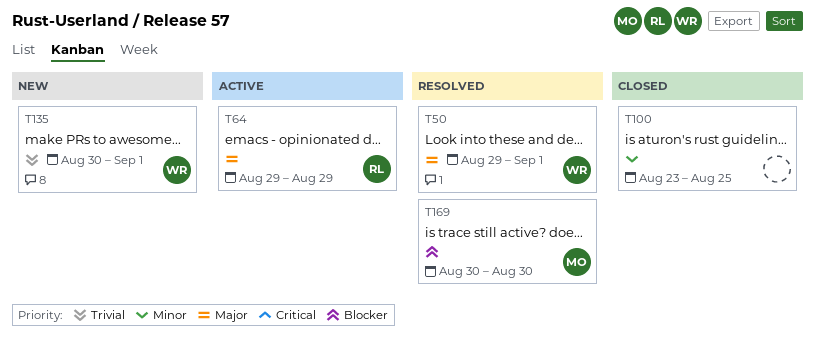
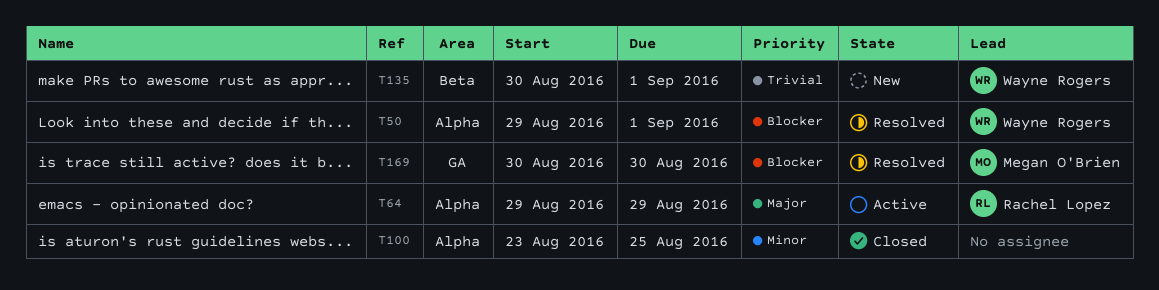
T50, priority: Major -> Blocker

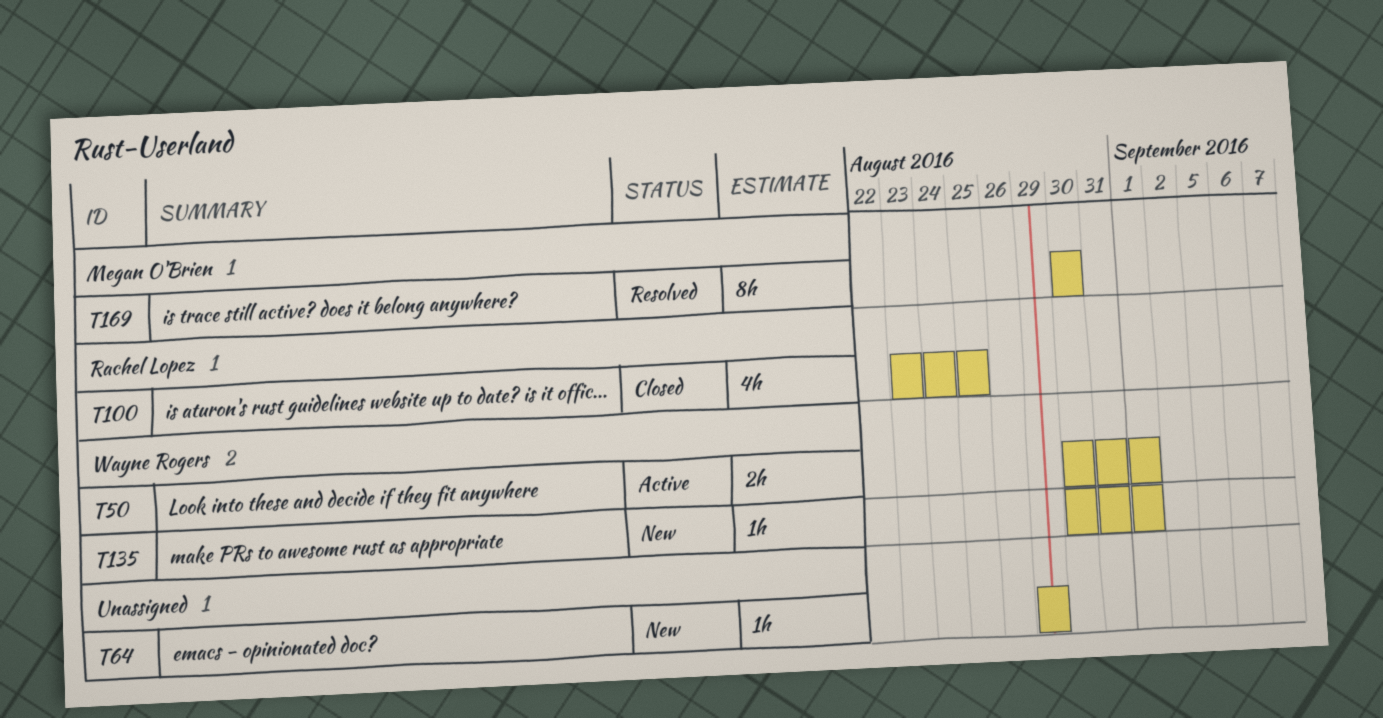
T50, status: Resolved -> Active
T50, start: Aug 29 -> Aug 30
T64, status: Active -> New
T64, owner: Rachel Lopez -> none
T100, owner: none -> Rachel Lopez

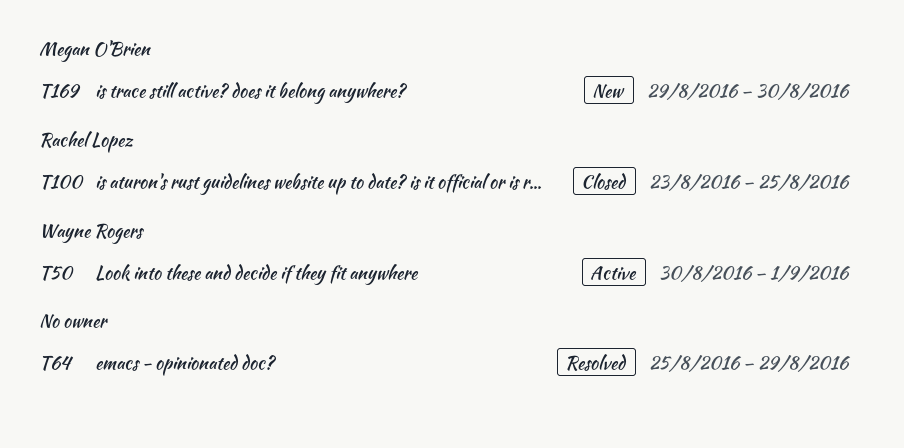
T64, status: New -> Resolved
T64, start: Aug 29 -> Aug 25
T135: present -> none
T169, status: Resolved -> New
T169, start: Aug 30 -> Aug 29

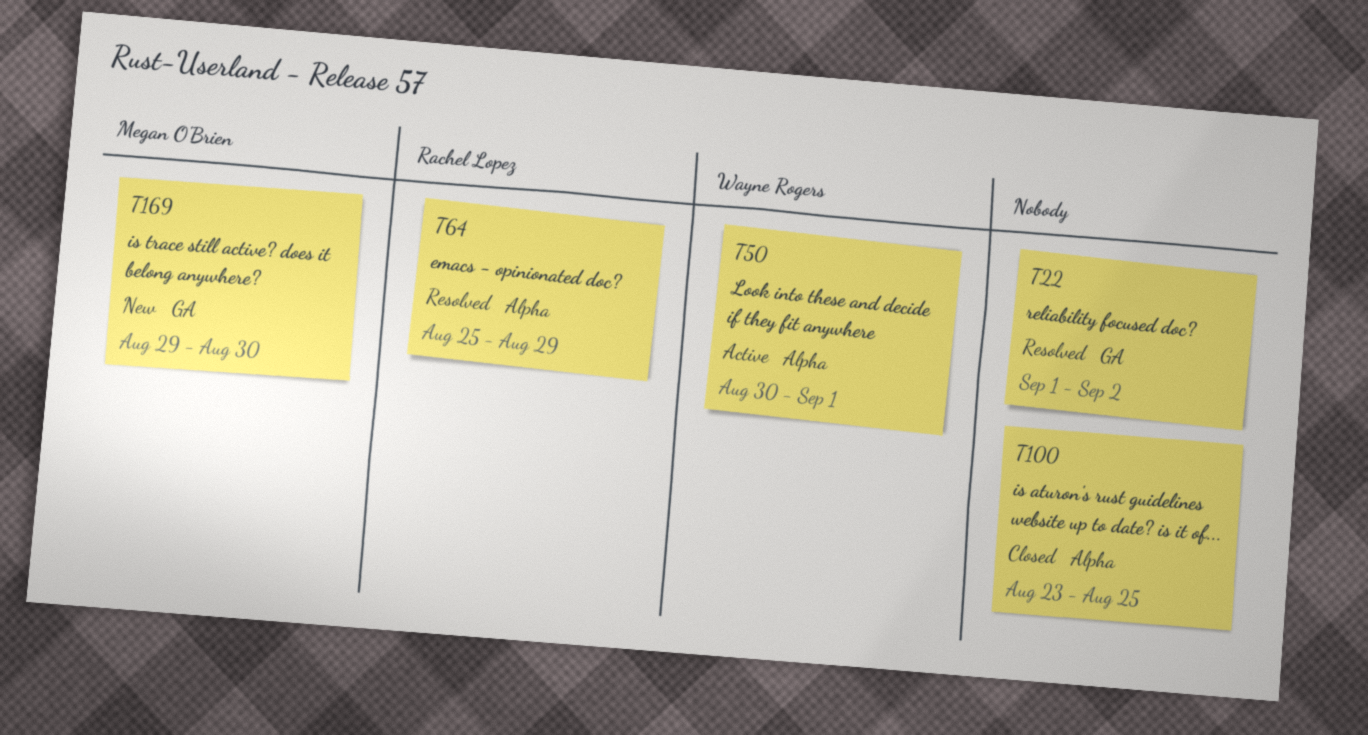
T22: none -> present
T64, owner: none -> Rachel Lopez
T100, owner: Rachel Lopez -> none

